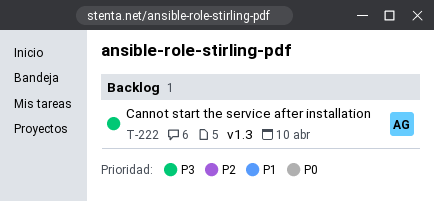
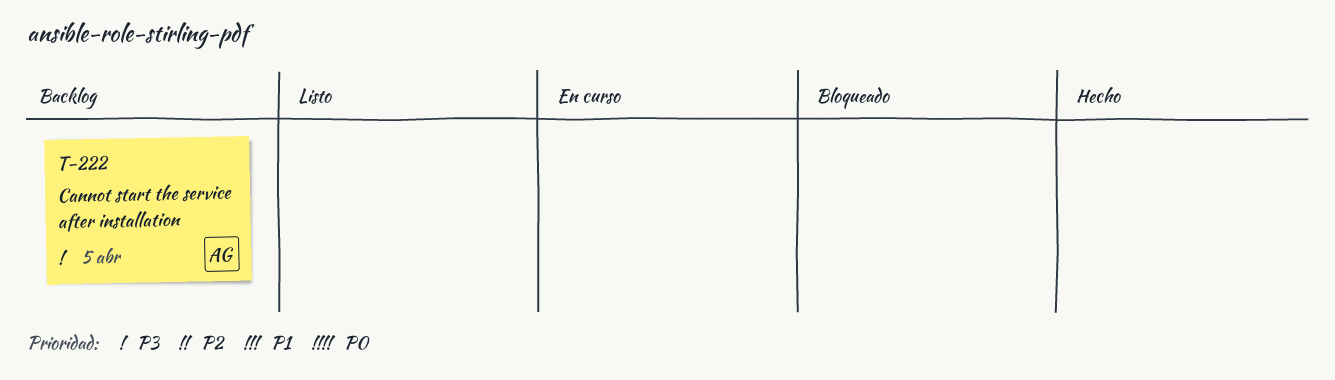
T-222, due: Apr 10 -> Apr 5

